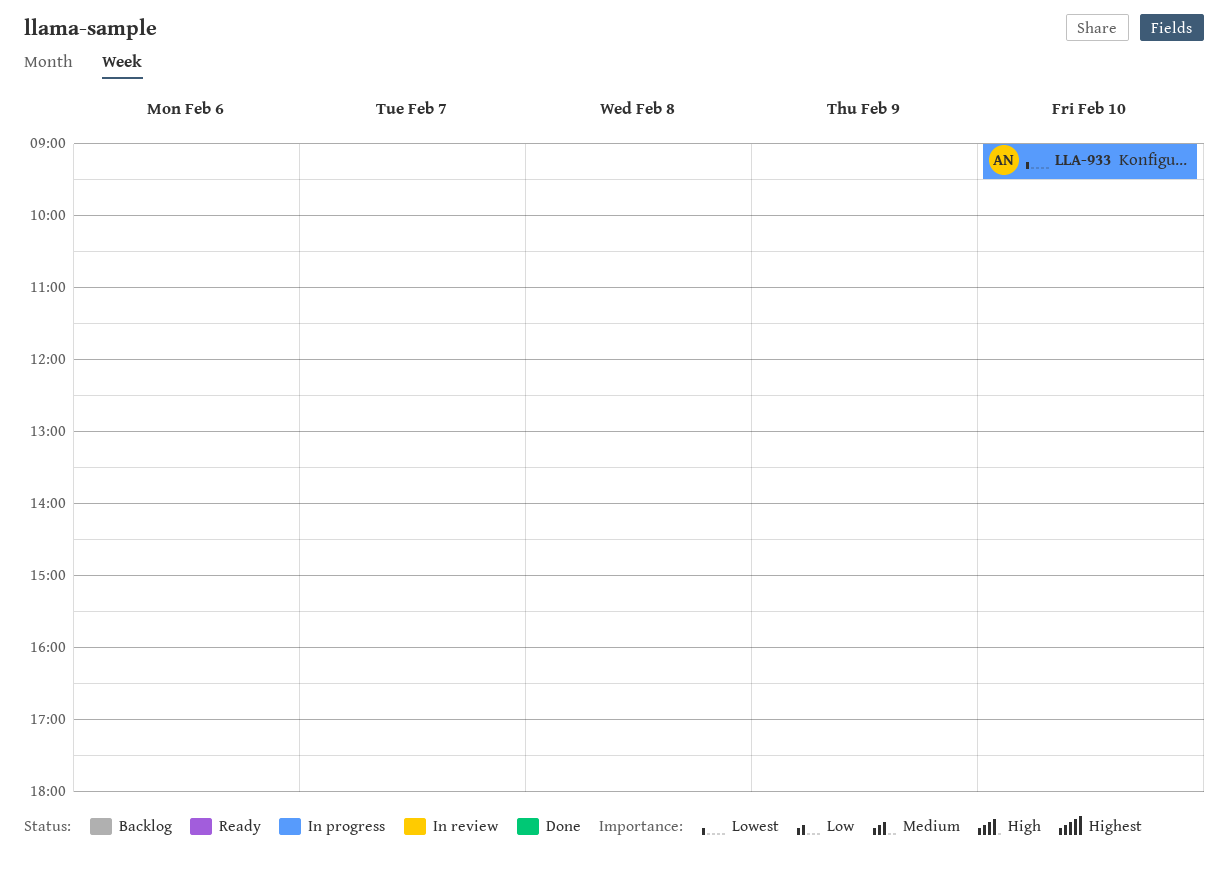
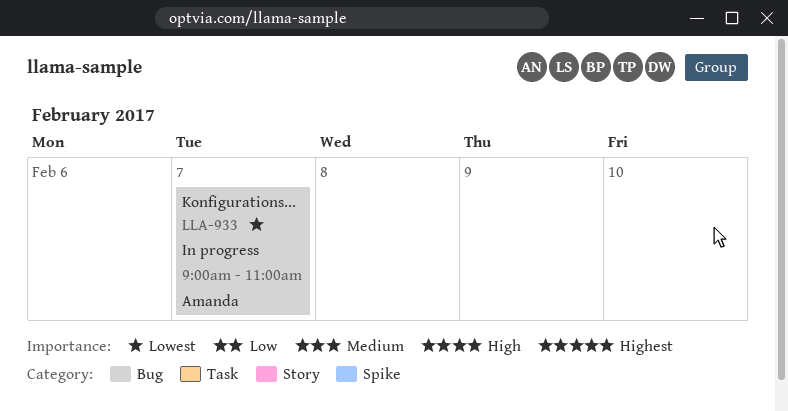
LLA-933, day: Feb 10 -> Feb 7
LLA-933, ends: 09:30 -> 11:00

